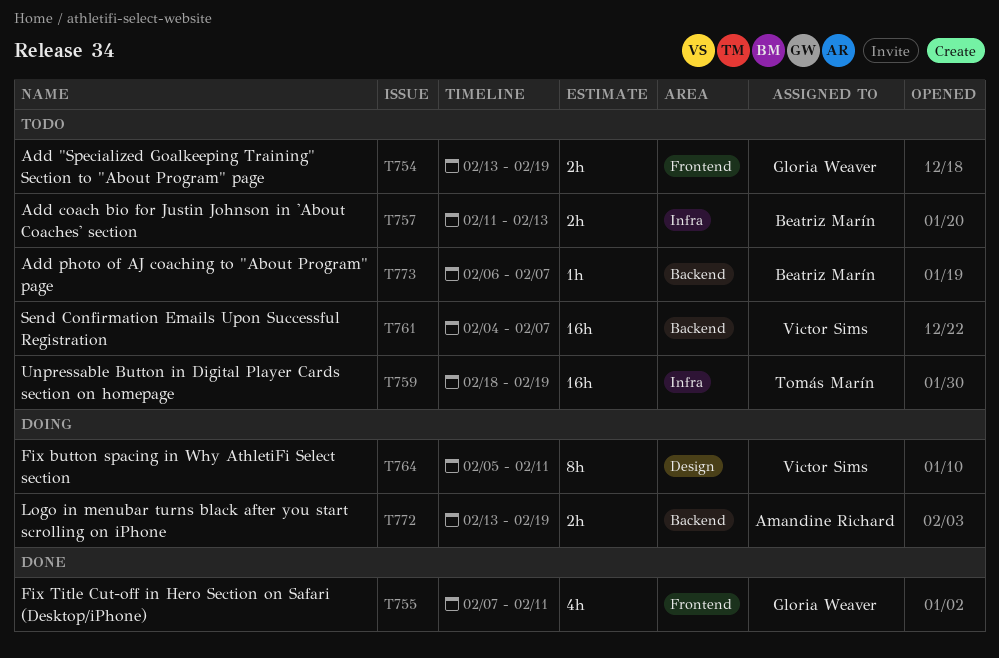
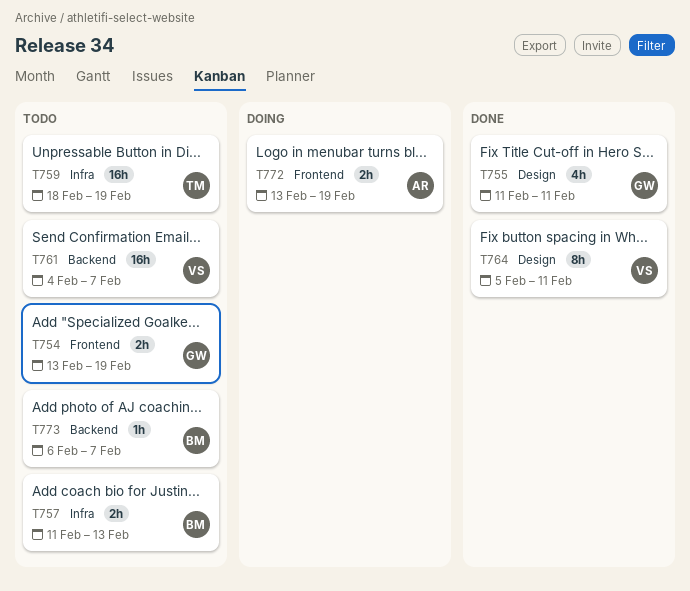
T755, label: Frontend -> Design
T755, start: Feb 7 -> Feb 11
T764, status: Doing -> Done
T772, label: Backend -> Frontend

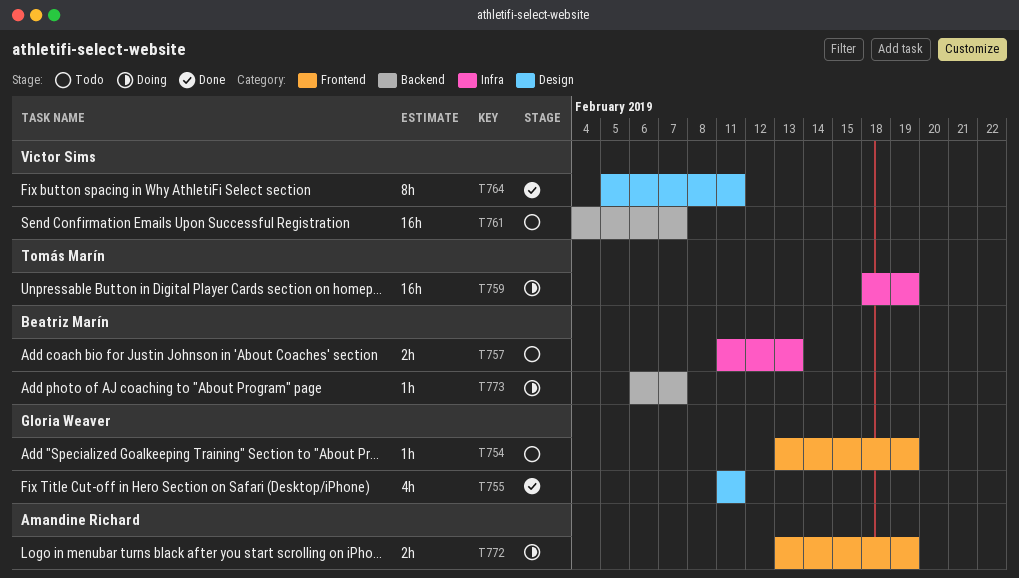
T754, estimate: 2h -> 1h
T759, status: Todo -> Doing
T773, status: Todo -> Doing

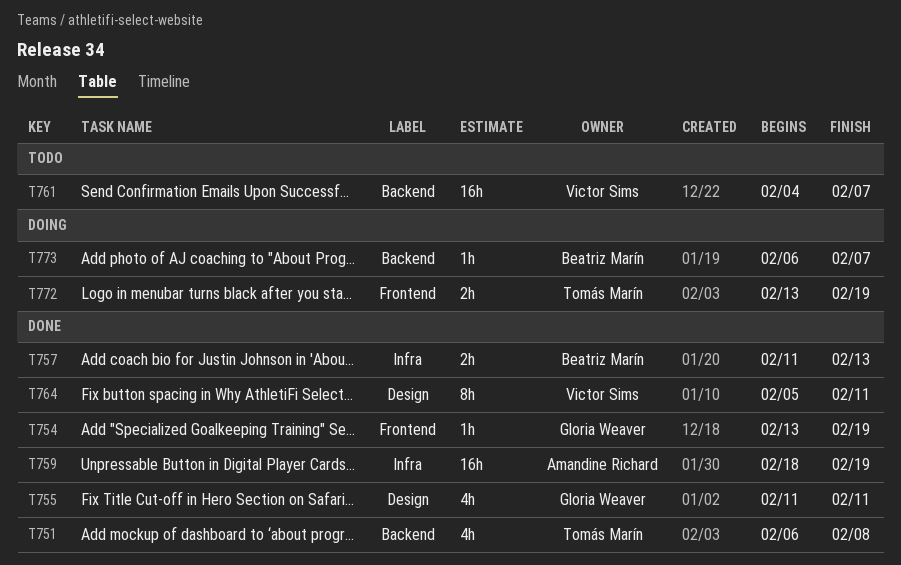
T751: none -> present
T754, status: Todo -> Done
T757, status: Todo -> Done
T759, status: Doing -> Done
T759, owner: Tomás Marín -> Amandine Richard
T772, owner: Amandine Richard -> Tomás Marín

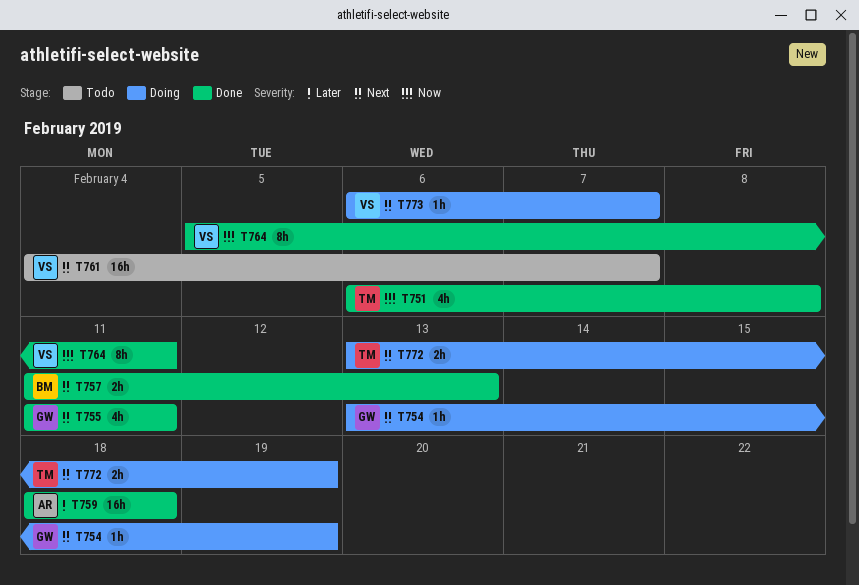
T754, status: Done -> Doing
T759, due: Feb 19 -> Feb 18
T773, owner: Beatriz Marín -> Victor Sims

